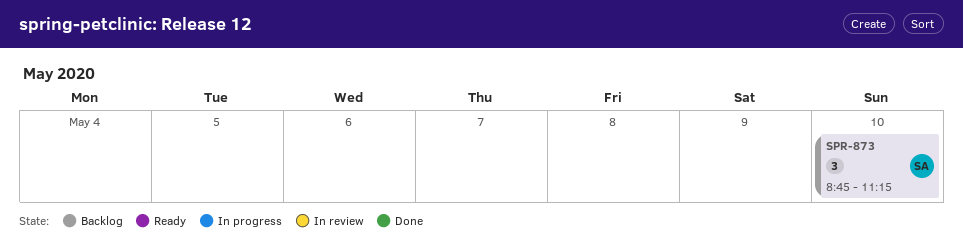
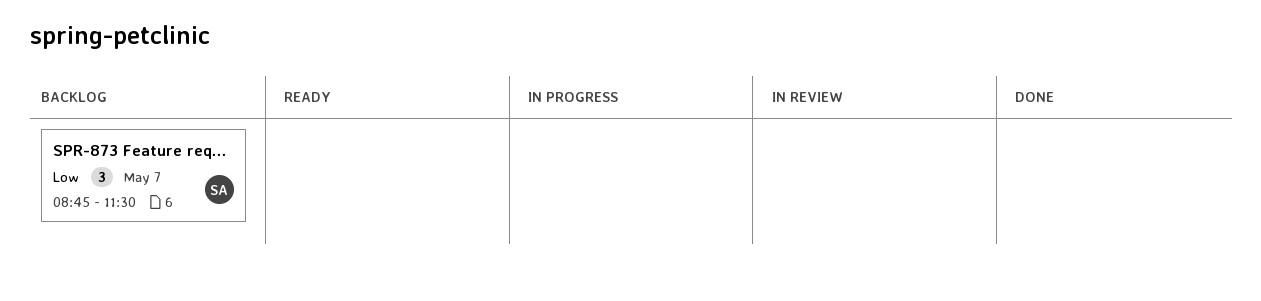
SPR-873, day: May 10 -> May 7
SPR-873, ends: 11:15 -> 11:30

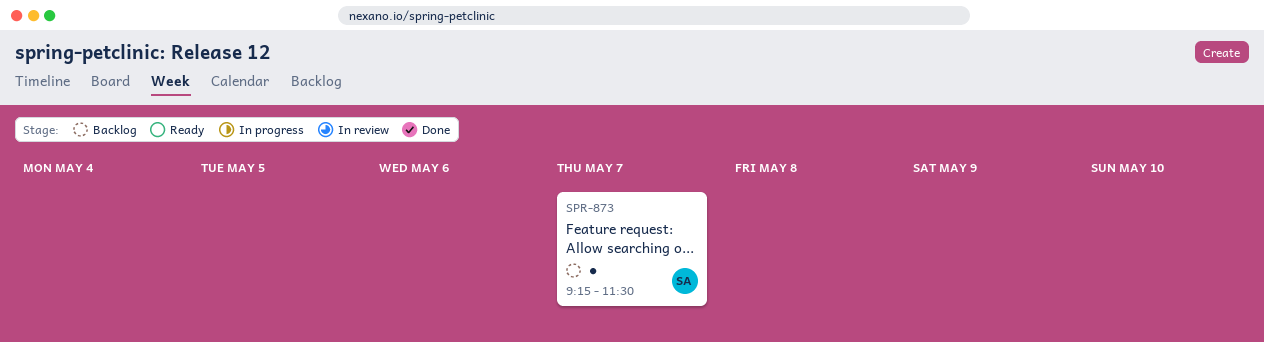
SPR-873, estimate: 3 -> 1
SPR-873, begins: 08:45 -> 09:15

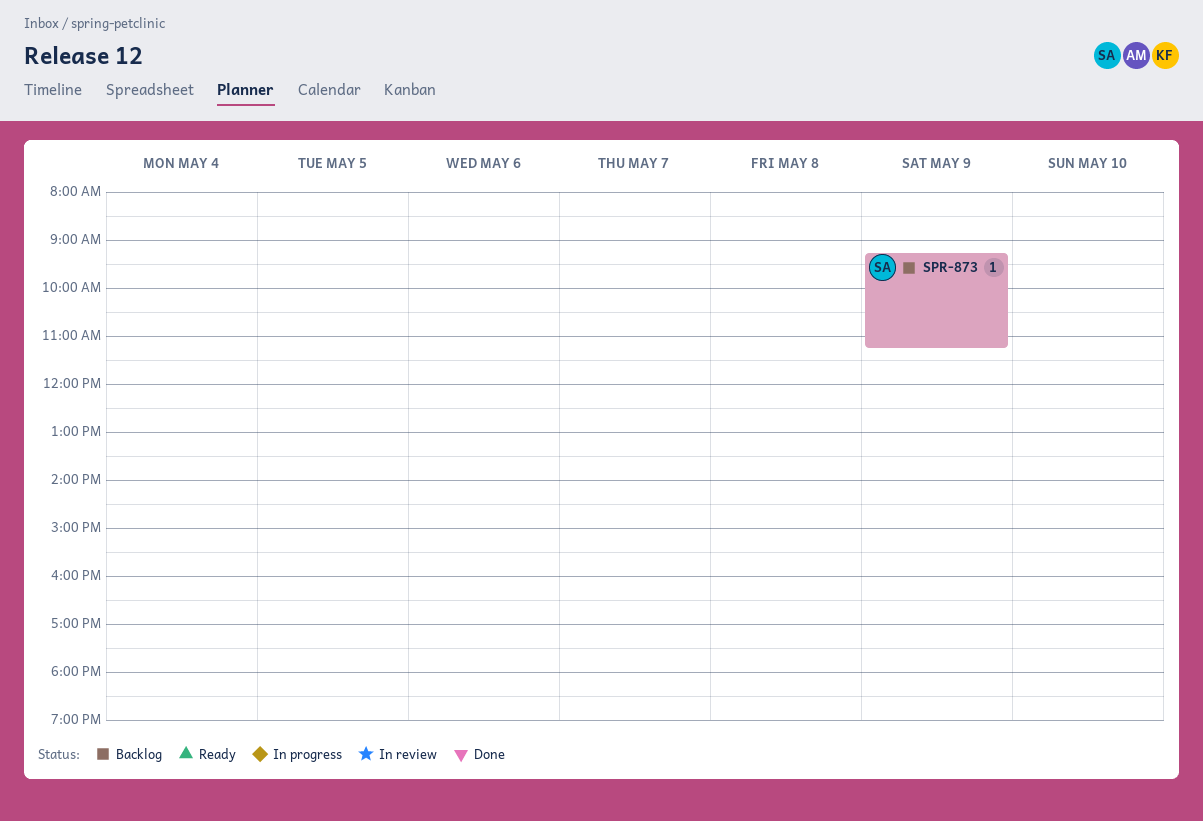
SPR-873, day: May 7 -> May 9
SPR-873, ends: 11:30 -> 11:15

